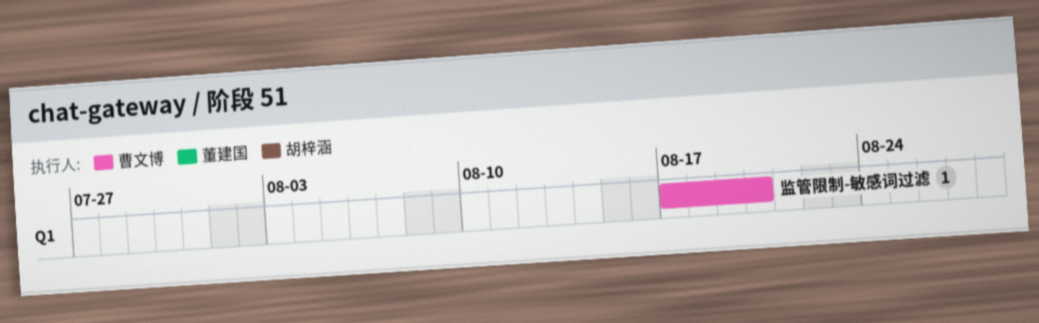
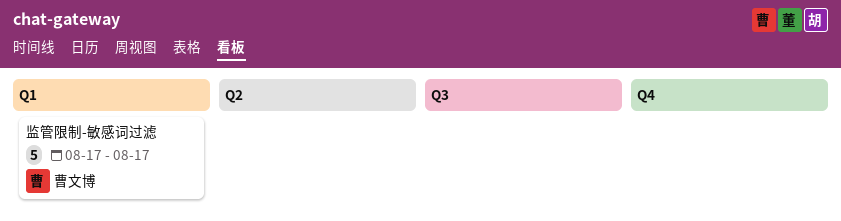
监管限制-敏感词过滤, estimate: 1 -> 5
监管限制-敏感词过滤, due: Aug 20 -> Aug 17

